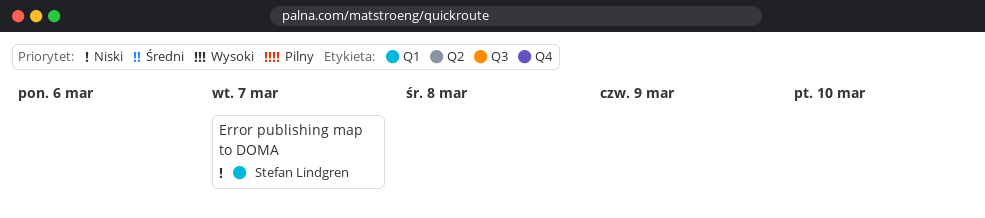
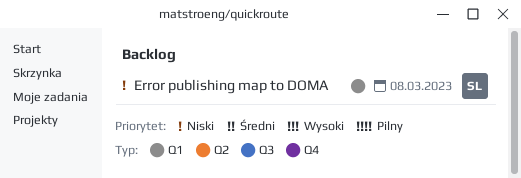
Error publishing map to DOMA, due: Mar 7 -> Mar 8

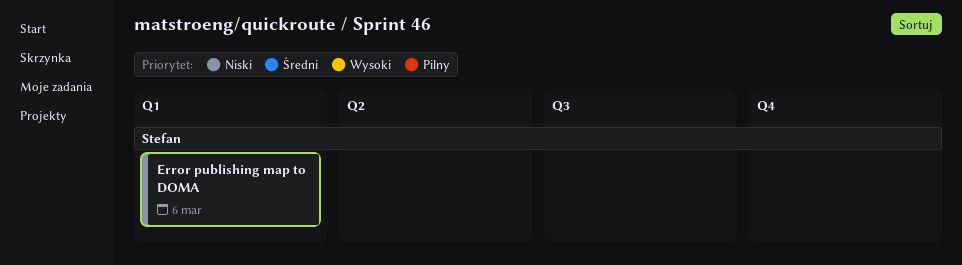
Error publishing map to DOMA, due: Mar 8 -> Mar 6

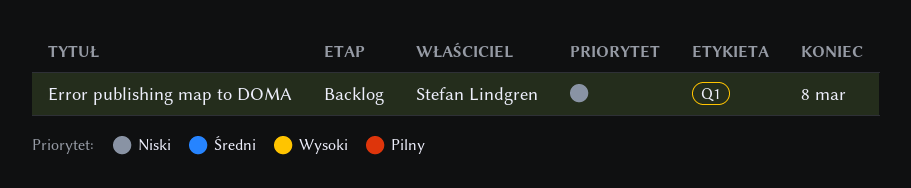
Error publishing map to DOMA, due: Mar 6 -> Mar 8

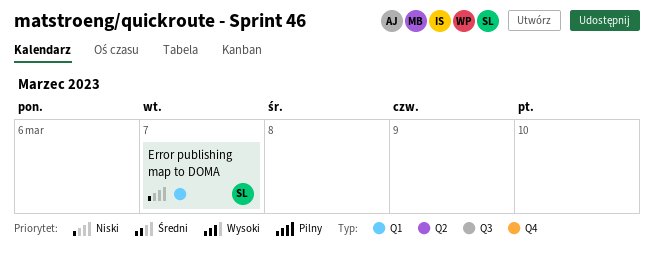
Error publishing map to DOMA, due: Mar 8 -> Mar 7

